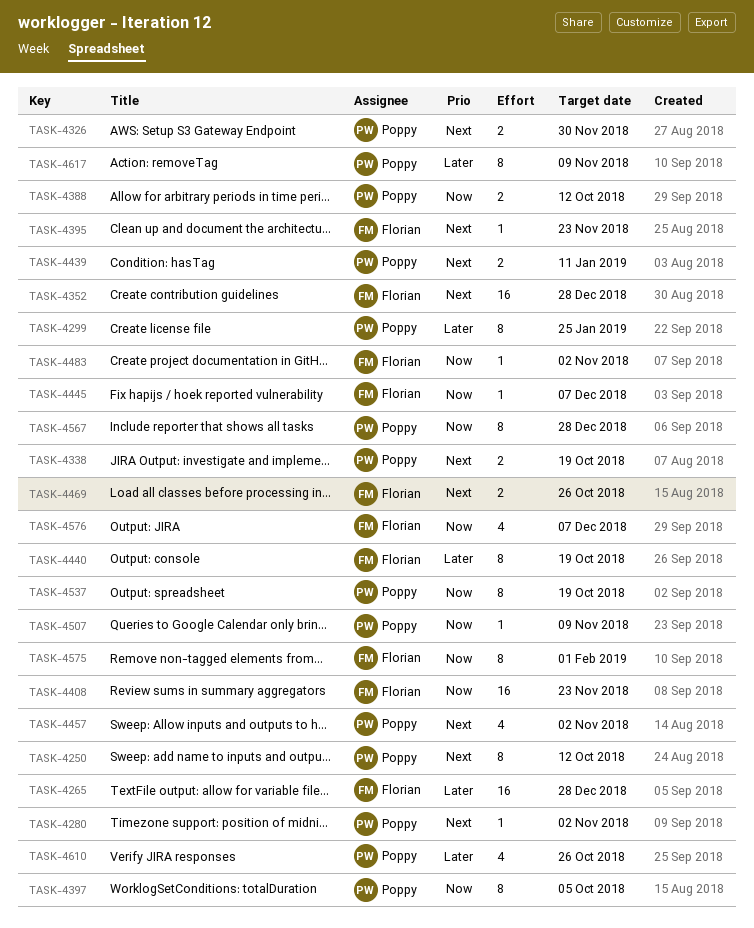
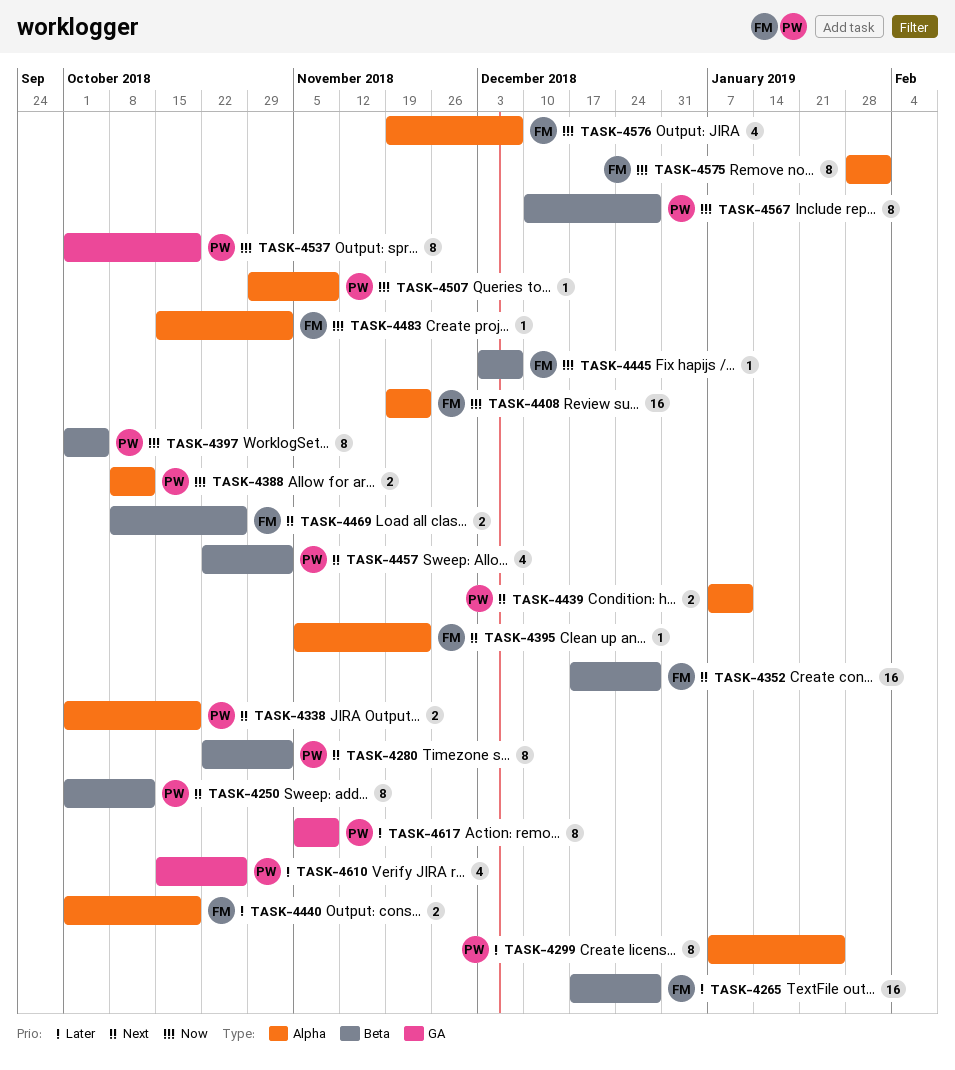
TASK-4280, estimate: 1 -> 8
TASK-4326: present -> none
TASK-4440, estimate: 8 -> 2

